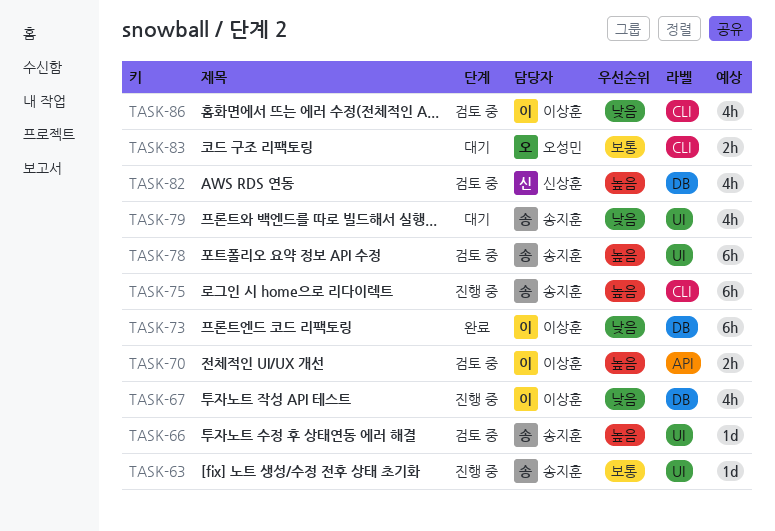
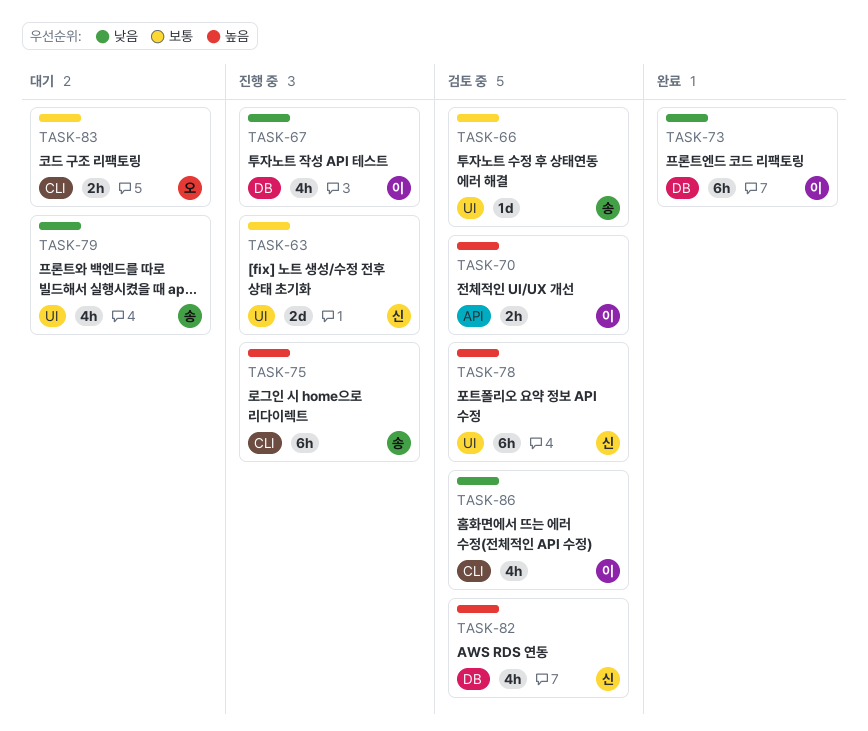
TASK-63, owner: 송지훈 -> 신상훈
TASK-63, estimate: 1d -> 2d
TASK-66, priority: 높음 -> 보통
TASK-78, owner: 송지훈 -> 신상훈

